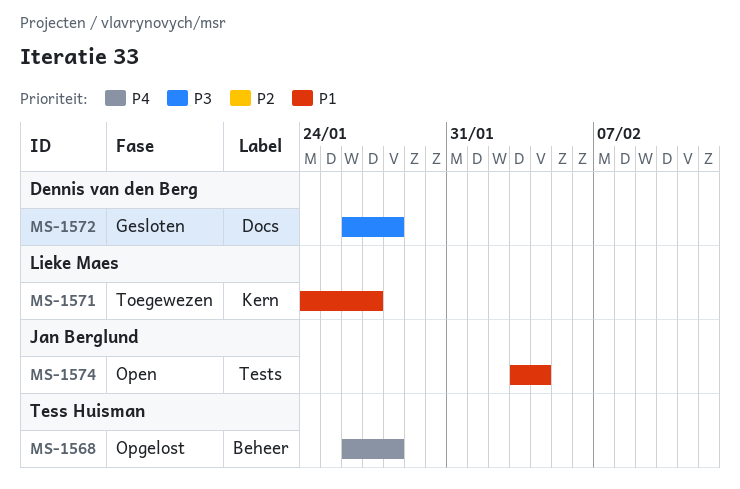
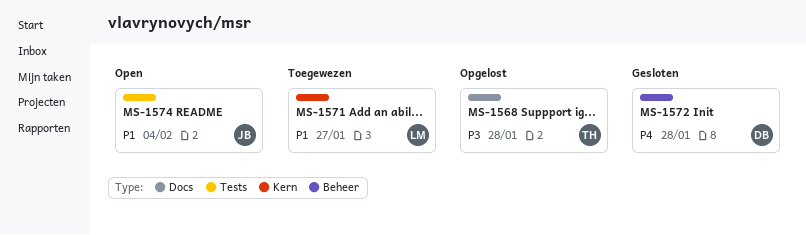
MS-1568, priority: P4 -> P3
MS-1568, label: Beheer -> Docs
MS-1572, priority: P3 -> P4
MS-1572, label: Docs -> Beheer

